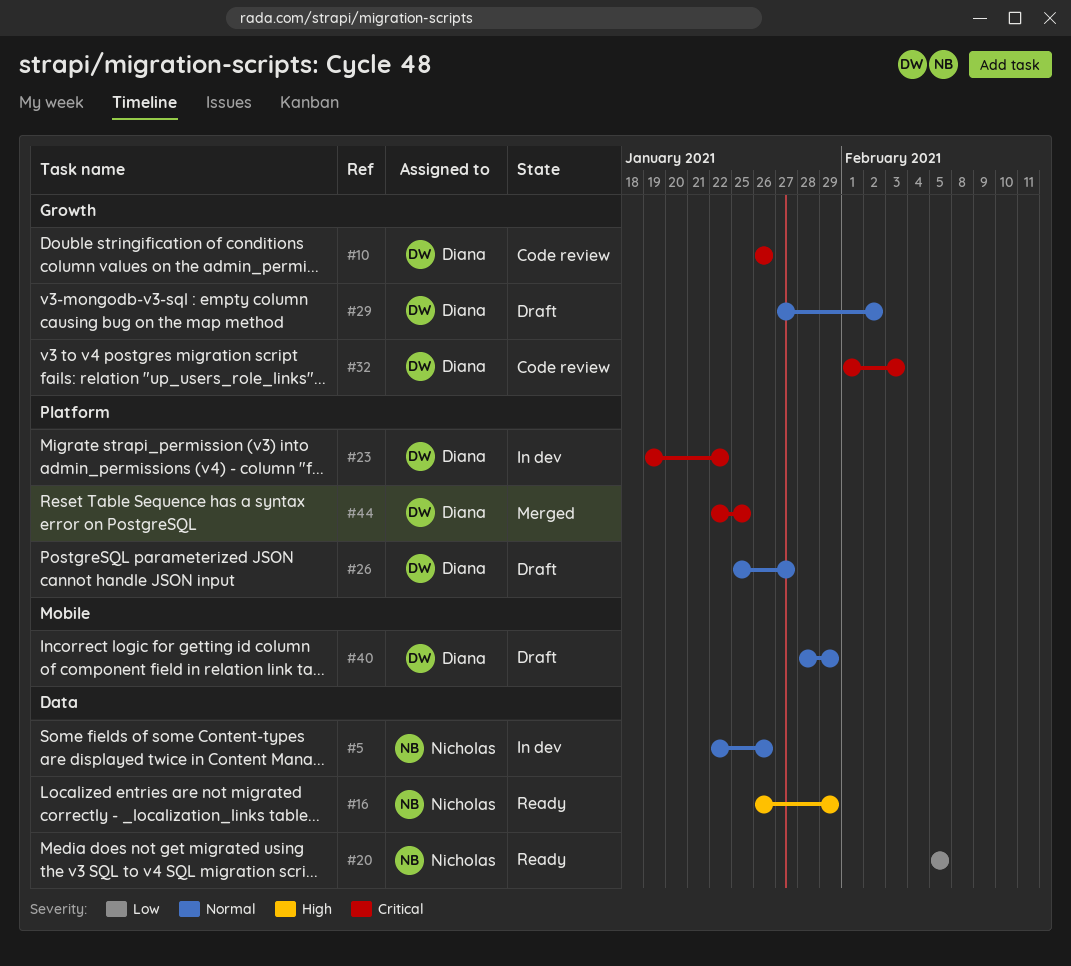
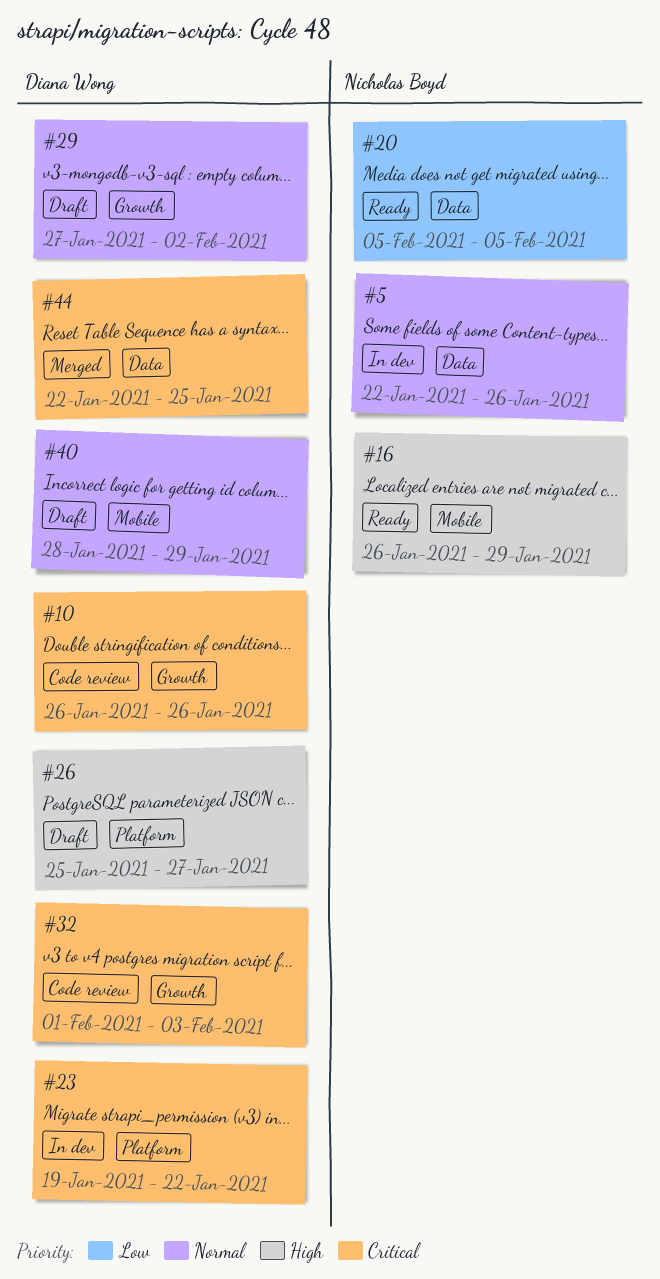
#16, label: Data -> Mobile
#26, priority: Normal -> High
#44, label: Platform -> Data

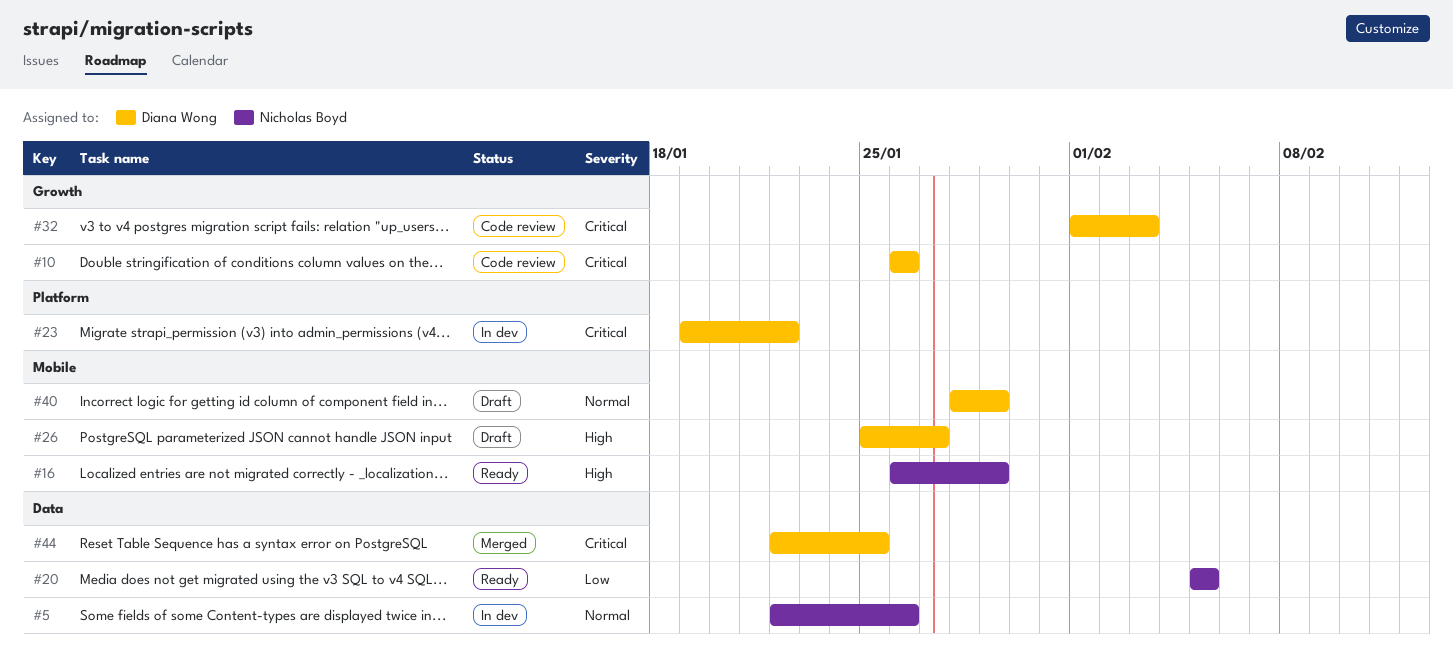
#26, label: Platform -> Mobile
#29: present -> none

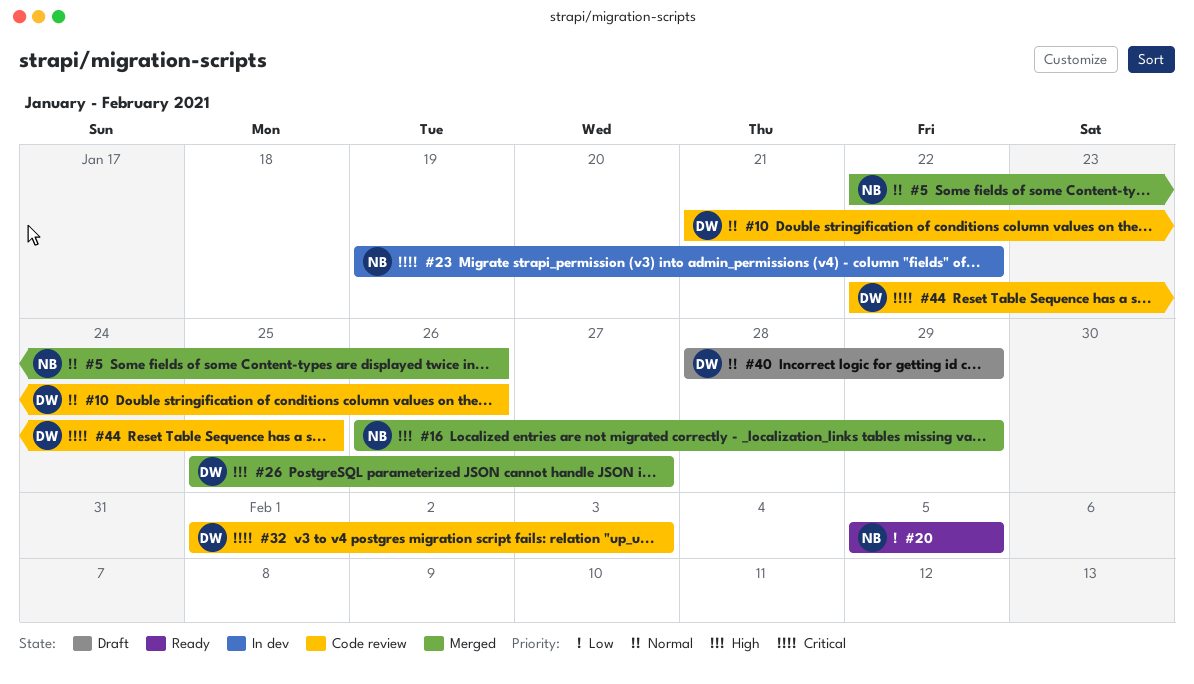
#5, status: In dev -> Merged
#10, priority: Critical -> Normal
#10, start: Jan 26 -> Jan 21
#16, status: Ready -> Merged
#23, owner: Diana Wong -> Nicholas Boyd
#26, status: Draft -> Merged
#44, status: Merged -> Code review

